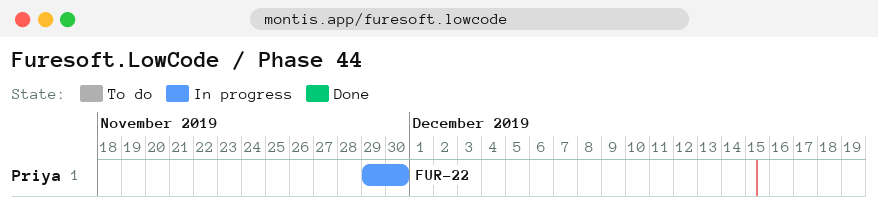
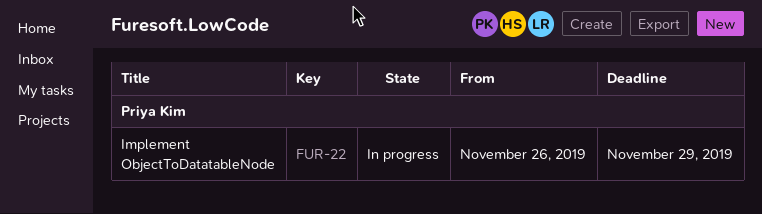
FUR-22, start: Nov 29 -> Nov 26
FUR-22, due: Nov 30 -> Nov 29

